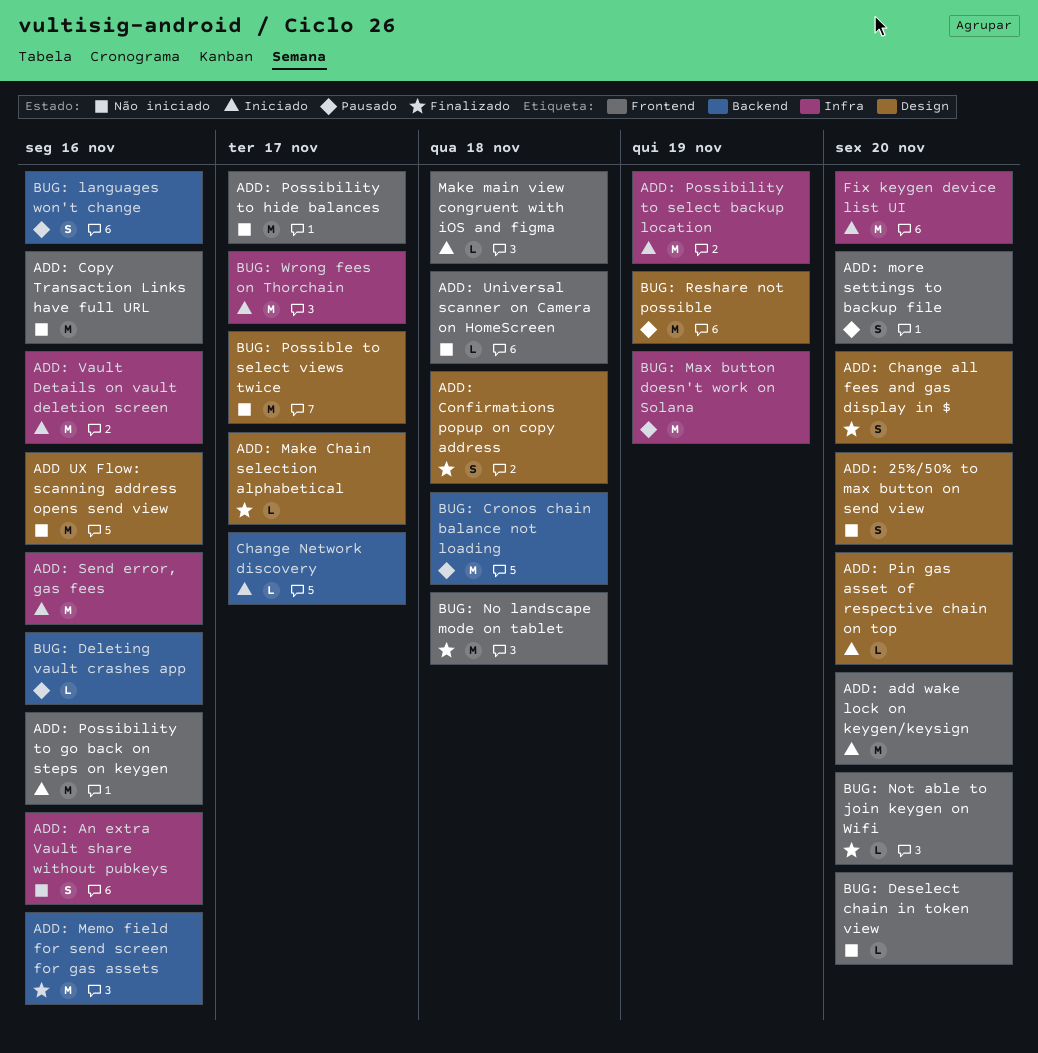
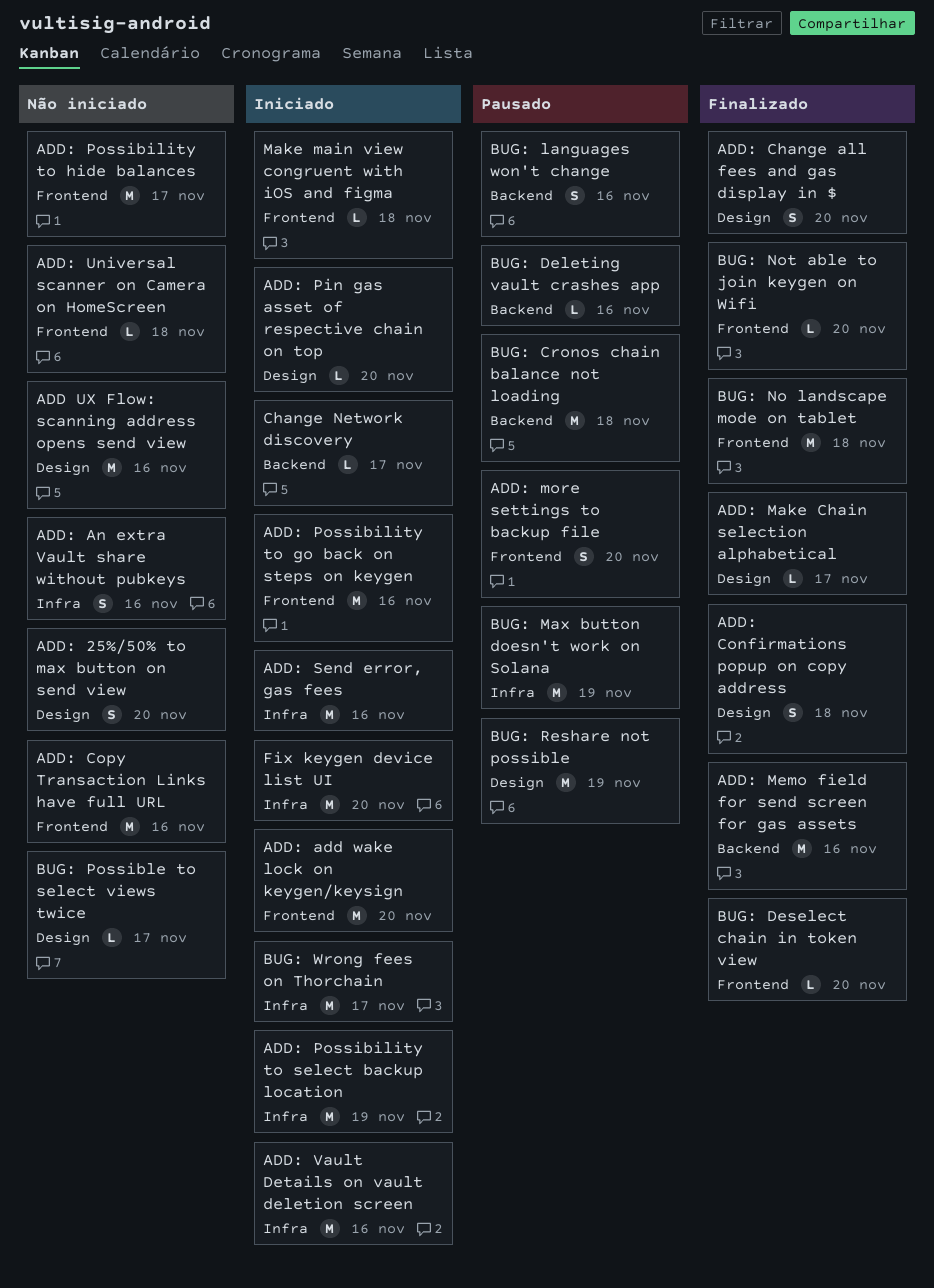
BUG: Deselect chain in token view, status: Não iniciado -> Finalizado
BUG: Possible to select views twice, estimate: M -> L

